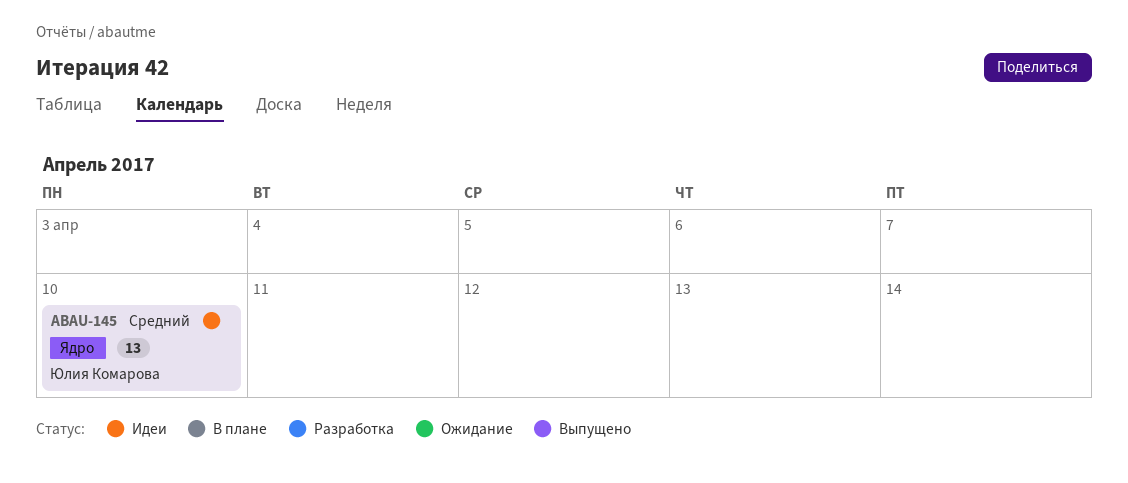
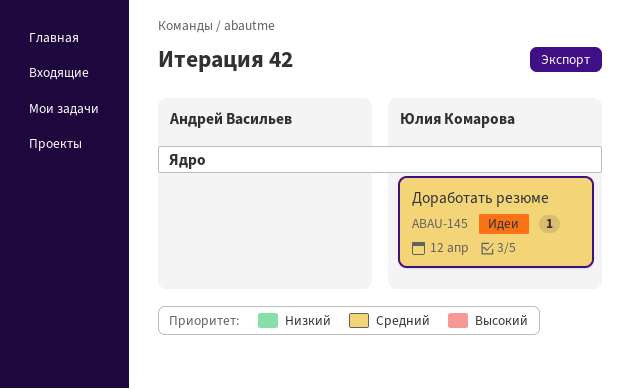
ABAU-145, estimate: 13 -> 1
ABAU-145, due: Apr 10 -> Apr 12

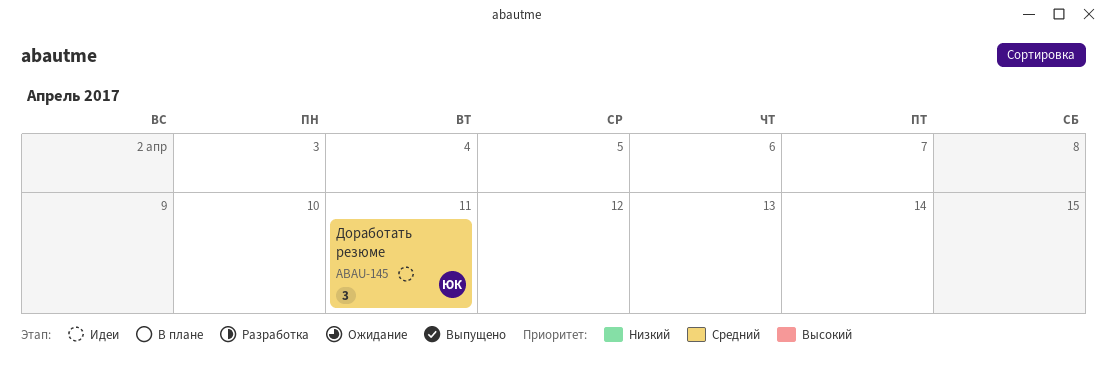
ABAU-145, estimate: 1 -> 3
ABAU-145, due: Apr 12 -> Apr 11

